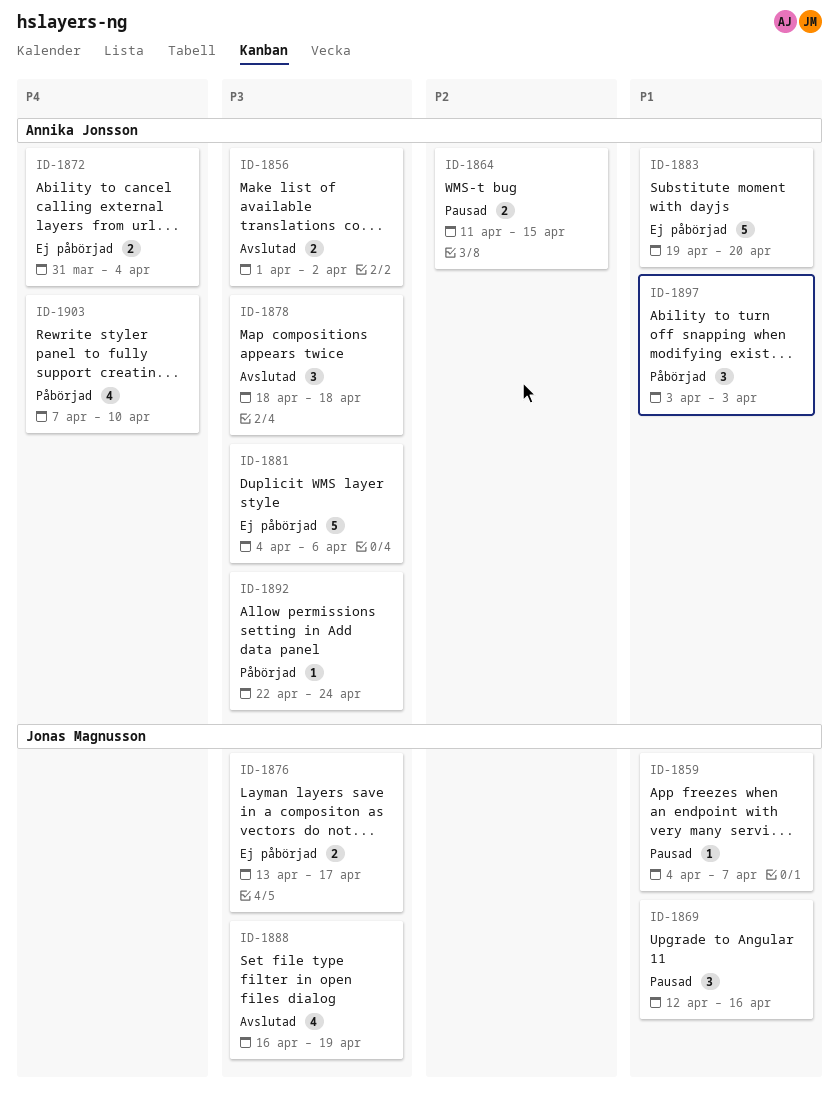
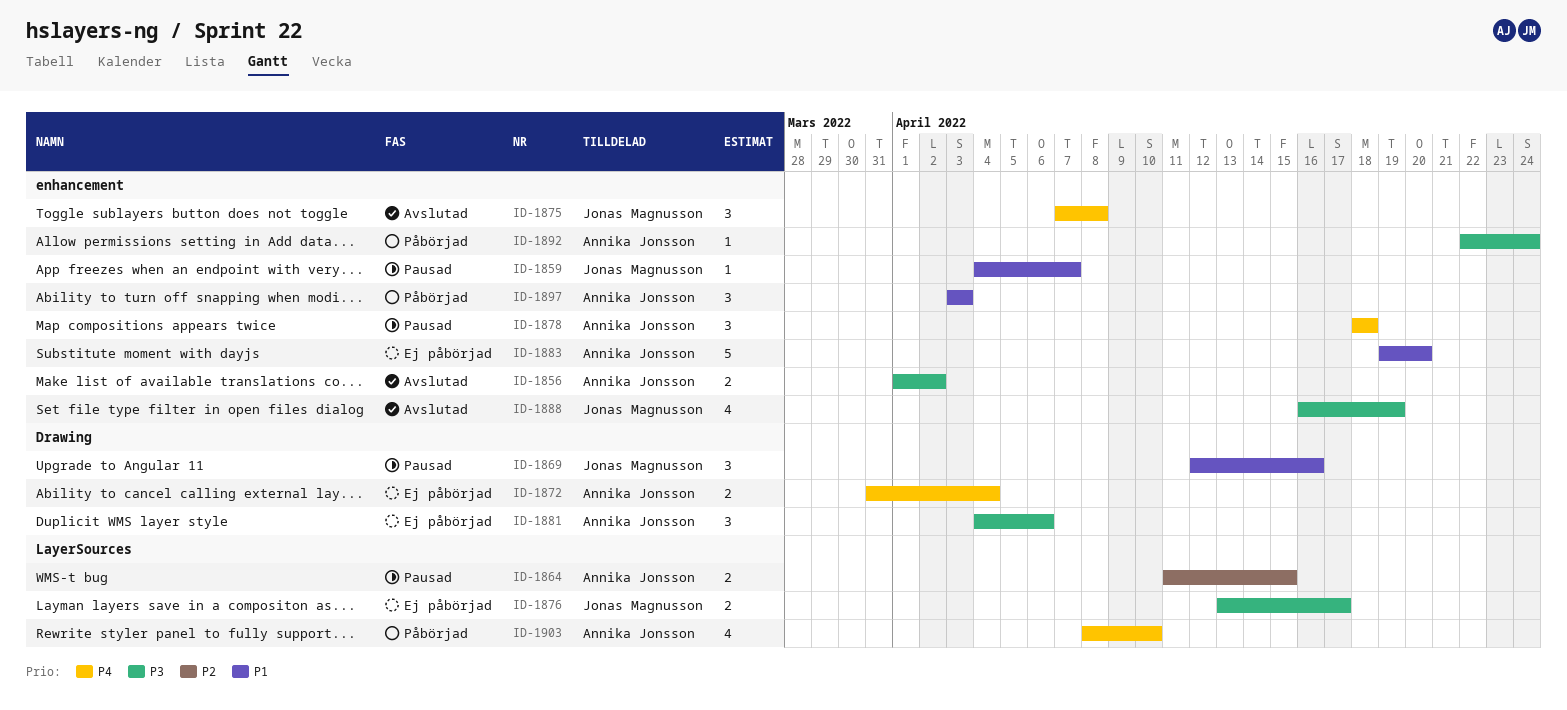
ID-1875: none -> present
ID-1878, status: Avslutad -> Pausad
ID-1878, priority: P3 -> P4
ID-1881, estimate: 5 -> 3
ID-1903, start: Apr 7 -> Apr 8

